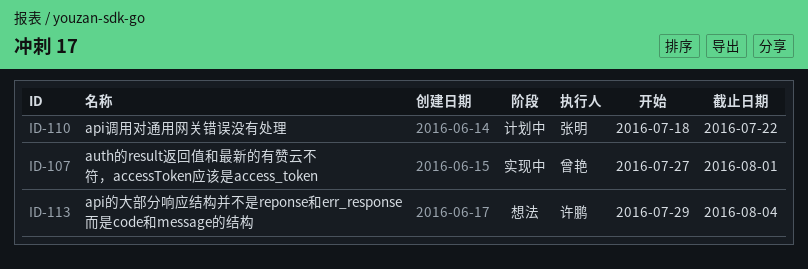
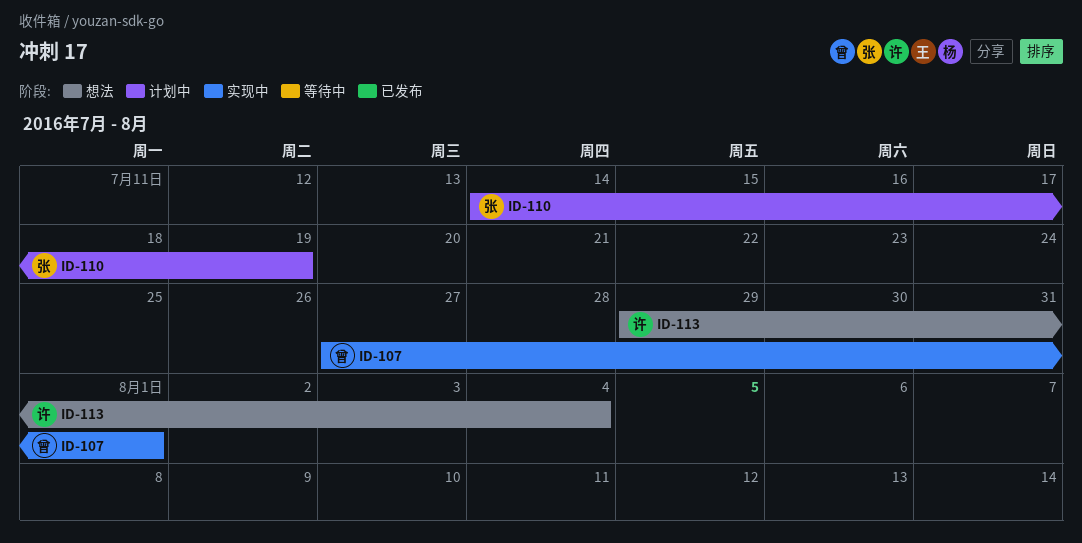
ID-110, start: Jul 18 -> Jul 14
ID-110, due: Jul 22 -> Jul 19

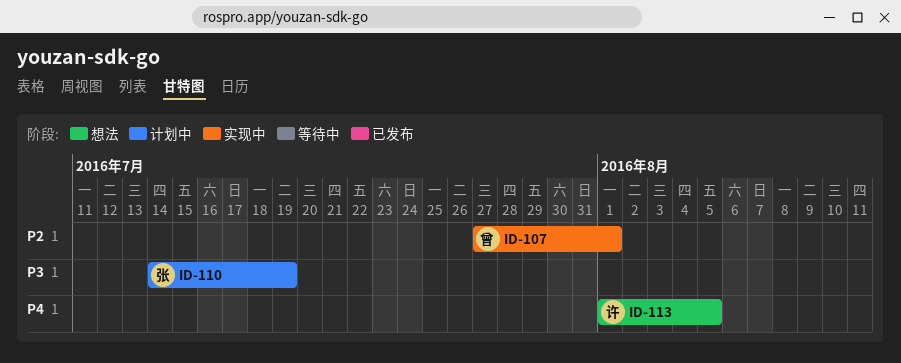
ID-113, start: Jul 29 -> Aug 1
ID-113, due: Aug 4 -> Aug 5

